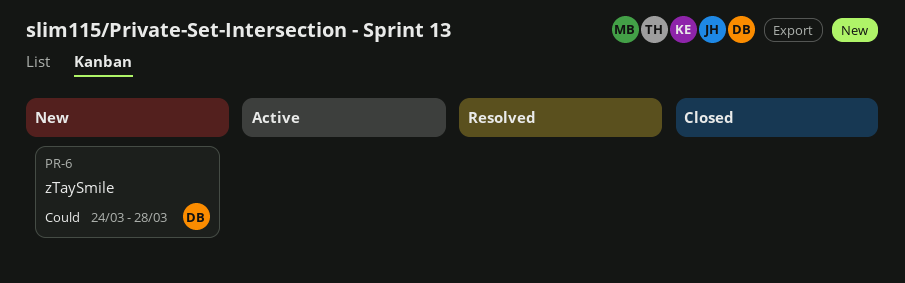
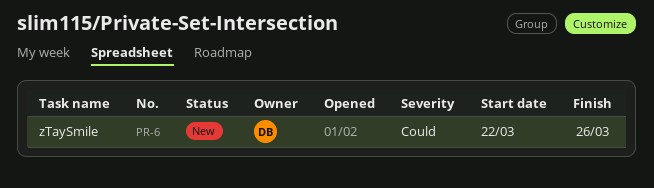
PR-6, start: Mar 24 -> Mar 22
PR-6, due: Mar 28 -> Mar 26

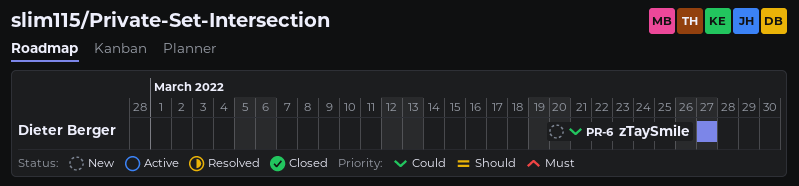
PR-6, start: Mar 22 -> Mar 27
PR-6, due: Mar 26 -> Mar 27

